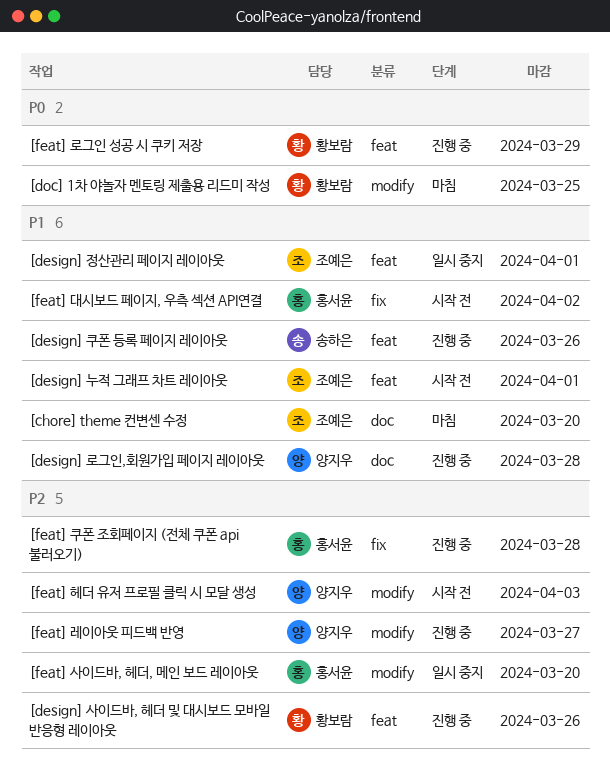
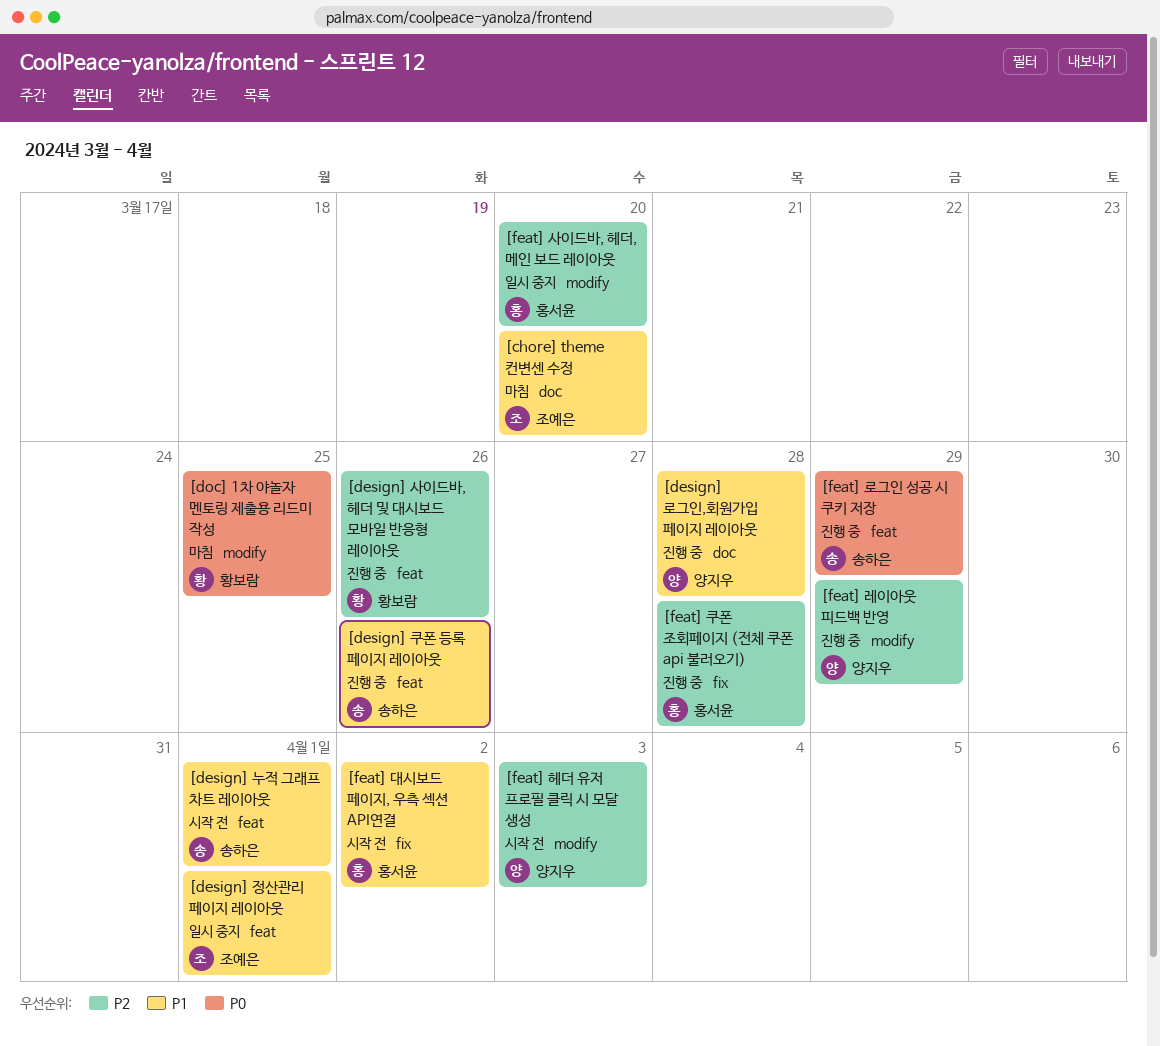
[design] 누적 그래프 차트 레이아웃, owner: 조예은 -> 송하은
[feat] 레이아웃 피드백 반영, due: Mar 27 -> Mar 29
[feat] 로그인 성공 시 쿠키 저장, owner: 황보람 -> 송하은

